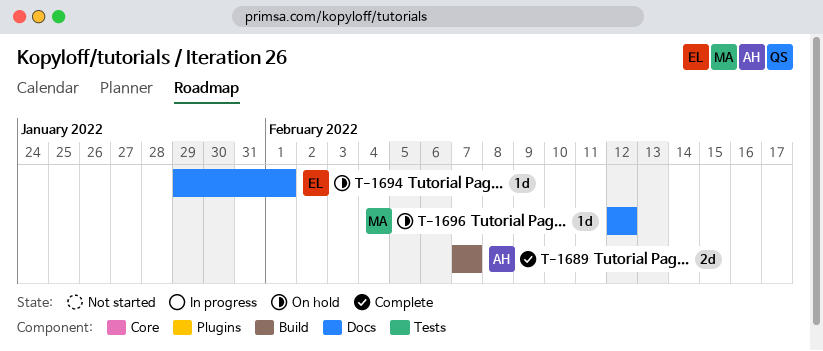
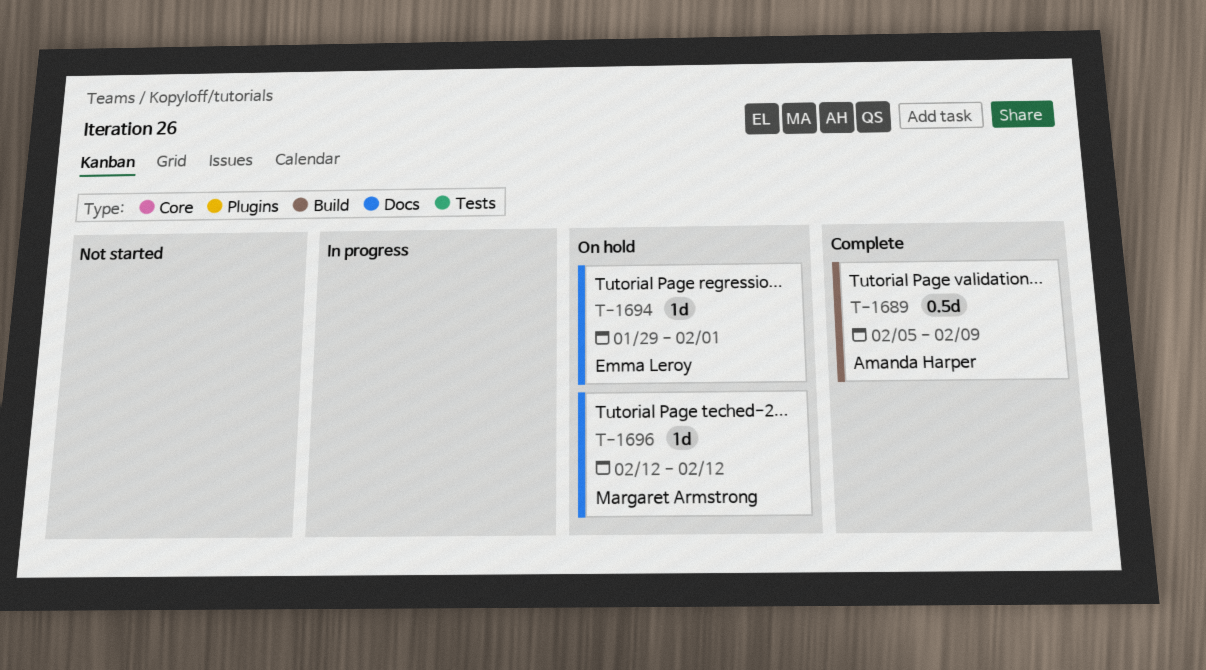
T-1689, estimate: 2d -> 0.5d
T-1689, start: Feb 7 -> Feb 5
T-1689, due: Feb 7 -> Feb 9

